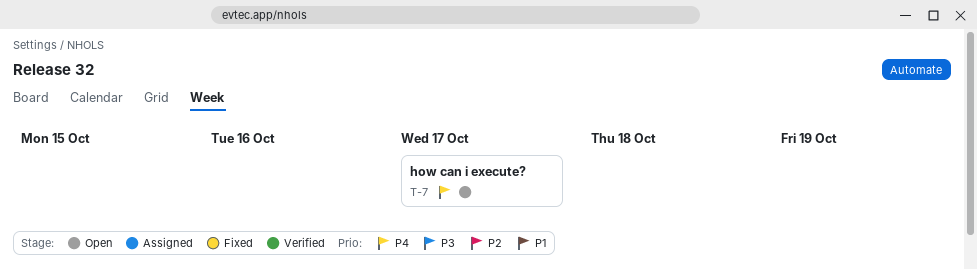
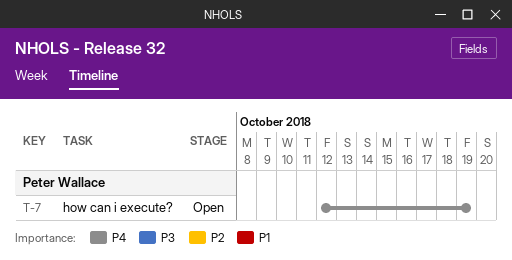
T-7, due: Oct 17 -> Oct 19

